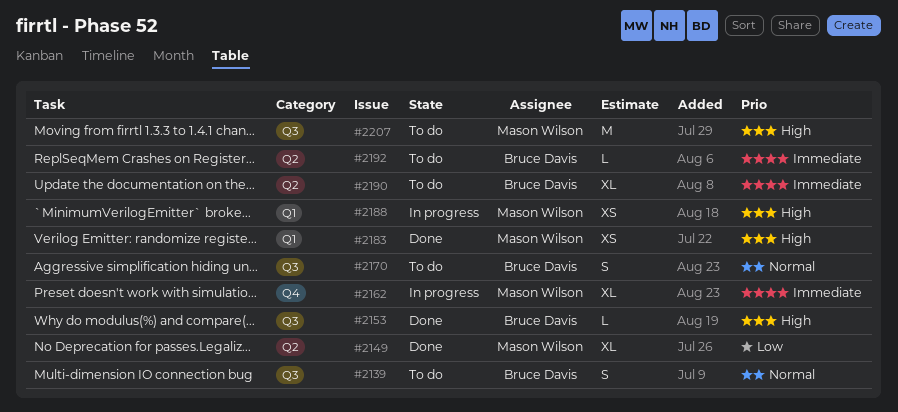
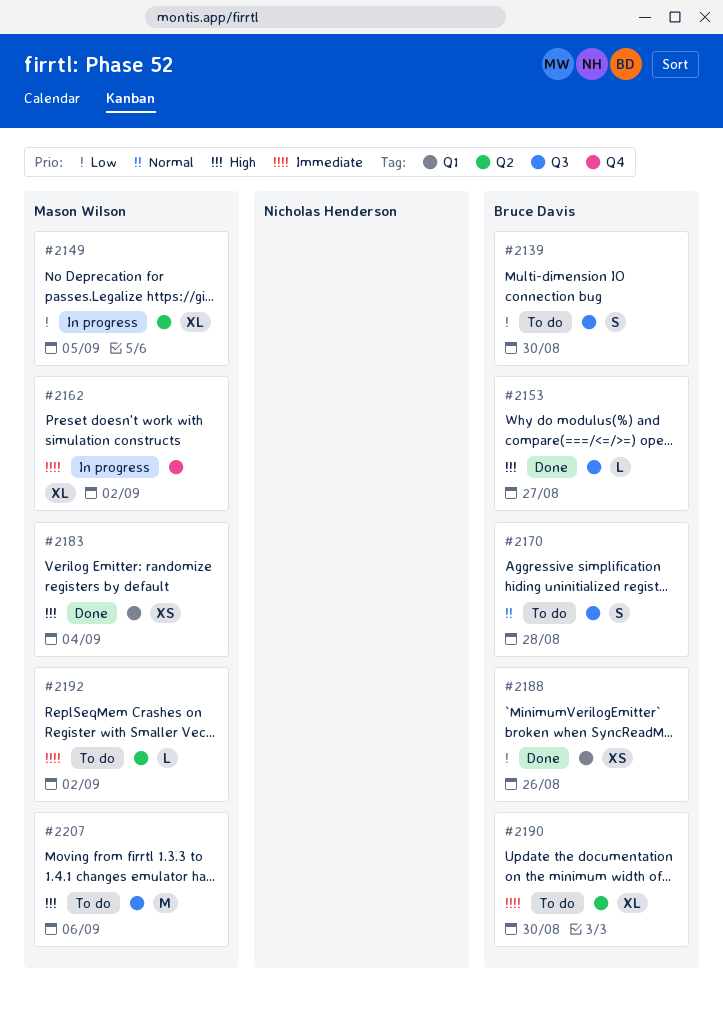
#2139, priority: Normal -> Low
#2149, status: Done -> In progress
#2188, status: In progress -> Done
#2188, owner: Mason Wilson -> Bruce Davis
#2188, priority: High -> Low
#2192, owner: Bruce Davis -> Mason Wilson

